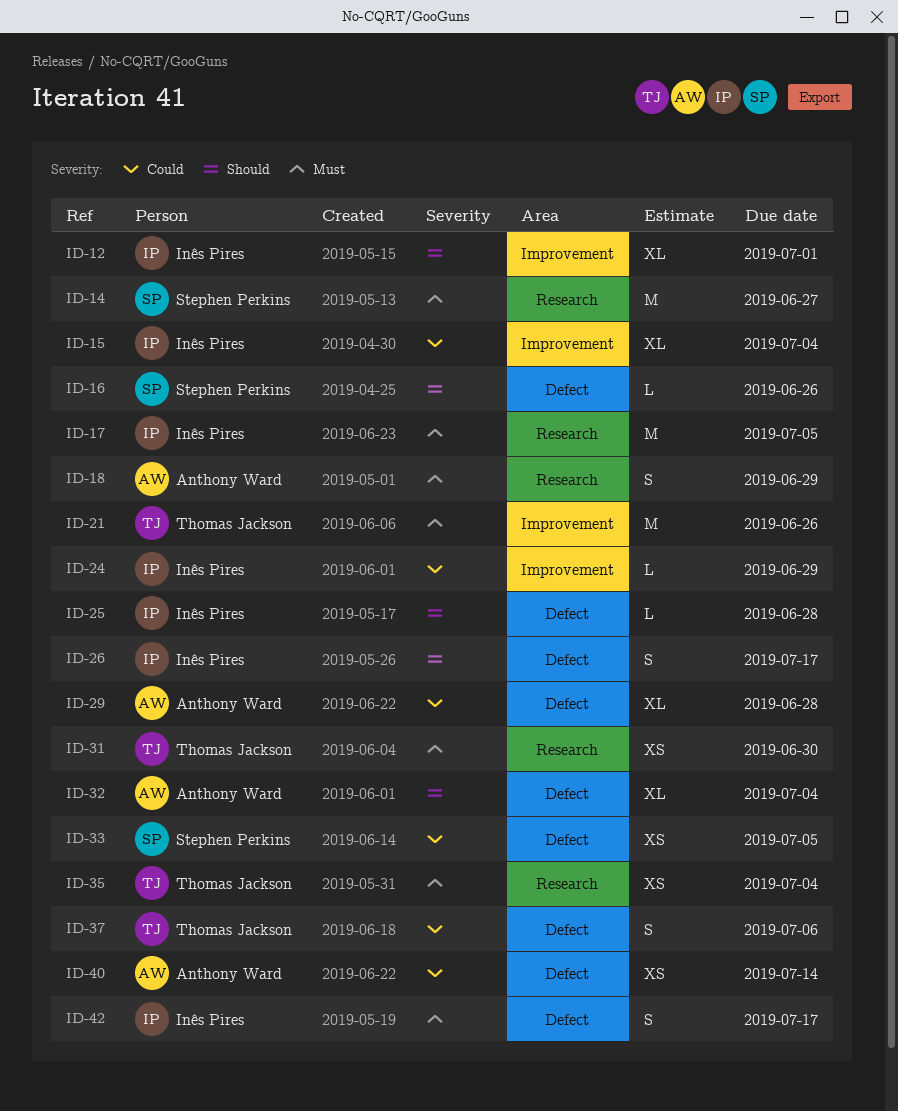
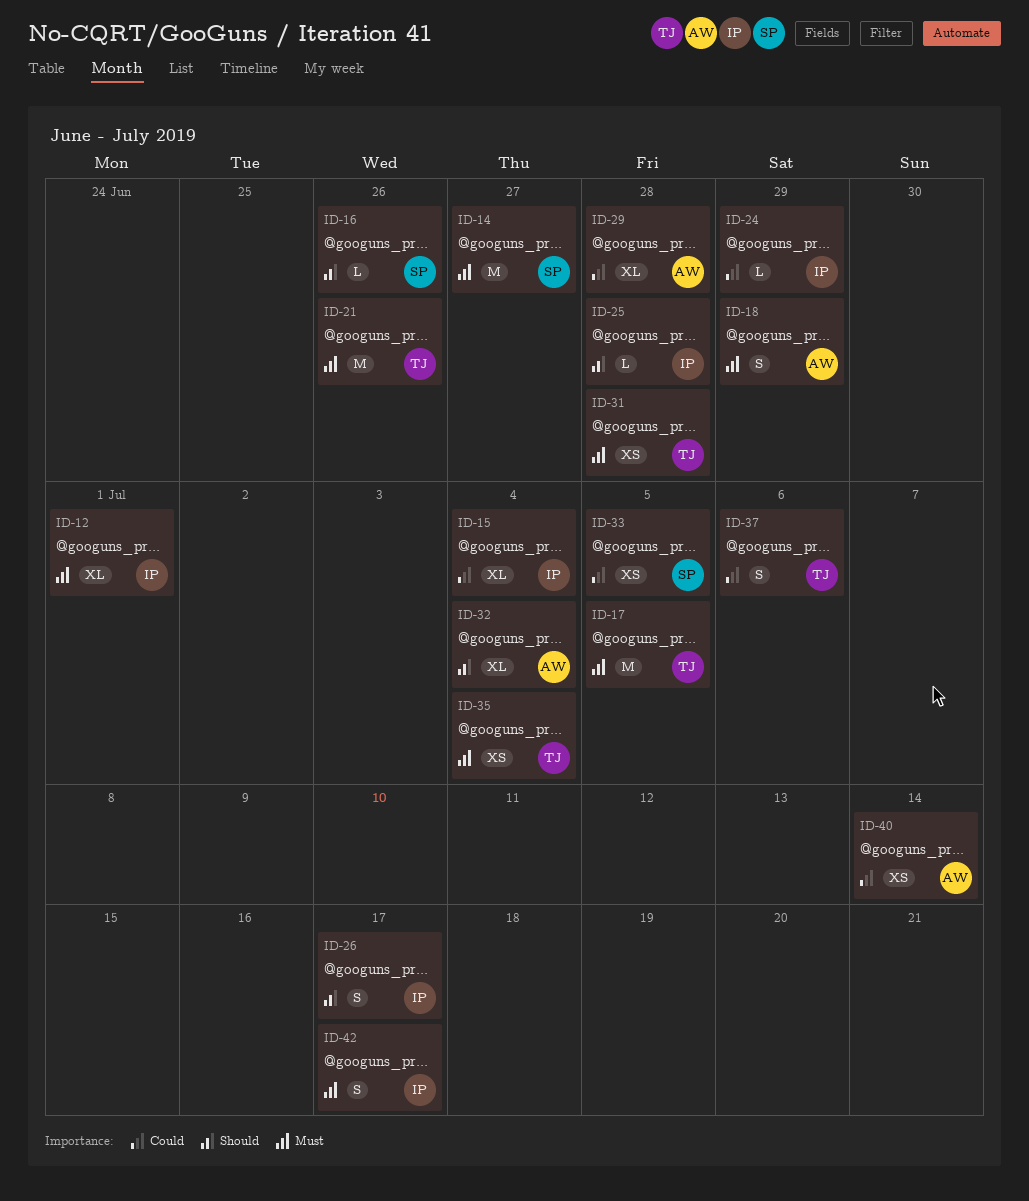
ID-12, priority: Should -> Must
ID-17, owner: Inês Pires -> Thomas Jackson
ID-31, due: Jun 30 -> Jun 28

